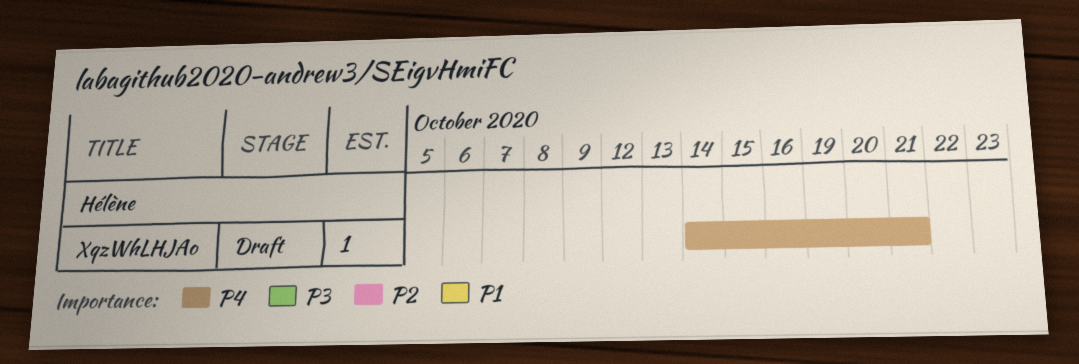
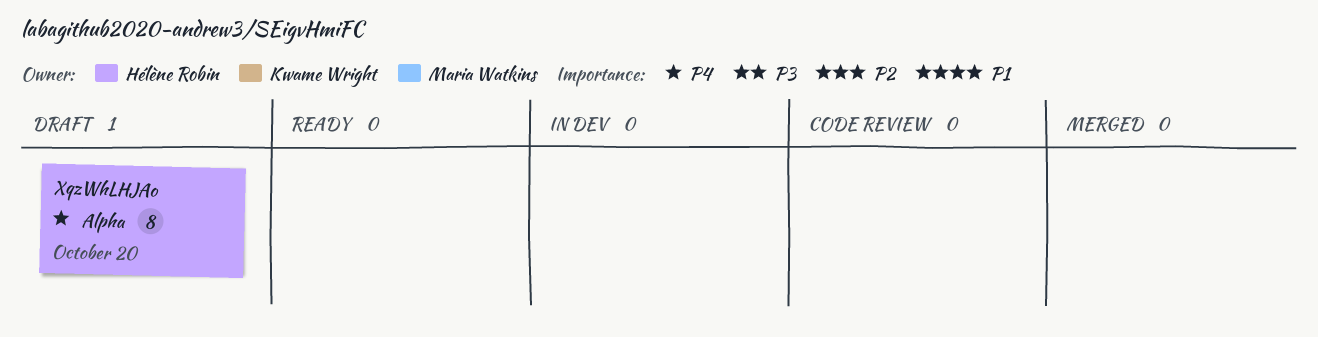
XqzWhLHJAo, estimate: 1 -> 8
XqzWhLHJAo, due: Oct 21 -> Oct 20

